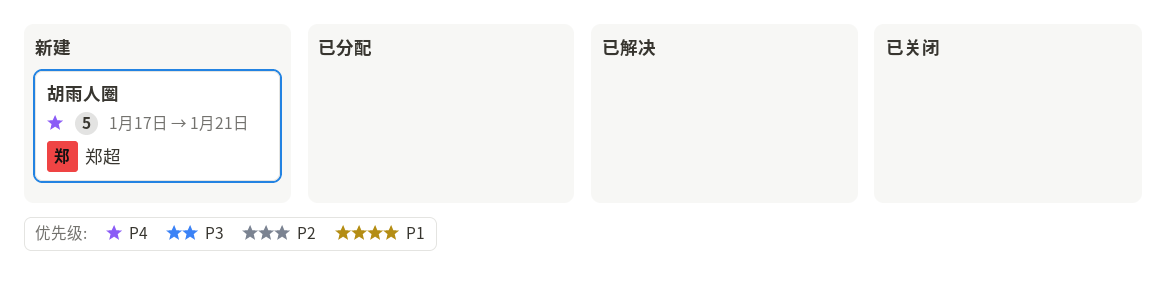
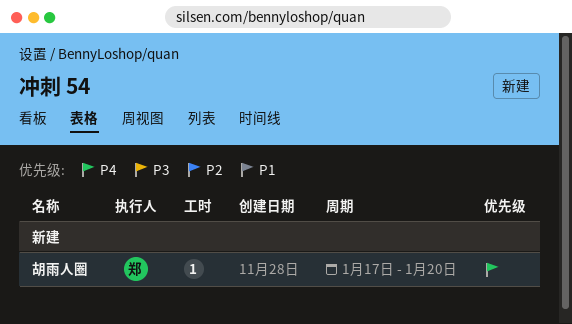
胡雨人圈, estimate: 5 -> 1
胡雨人圈, due: Jan 21 -> Jan 20

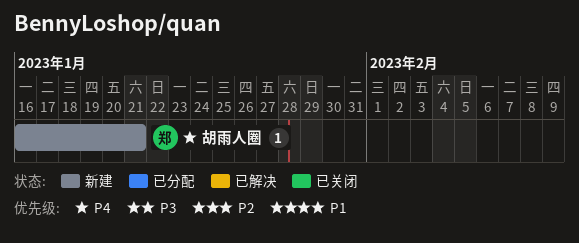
胡雨人圈, start: Jan 17 -> Jan 16
胡雨人圈, due: Jan 20 -> Jan 21

